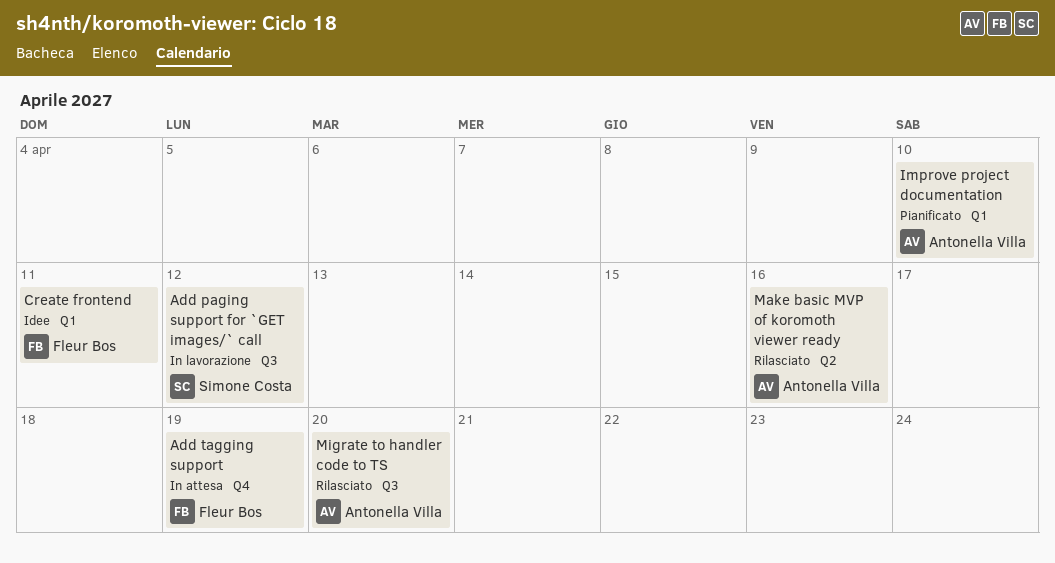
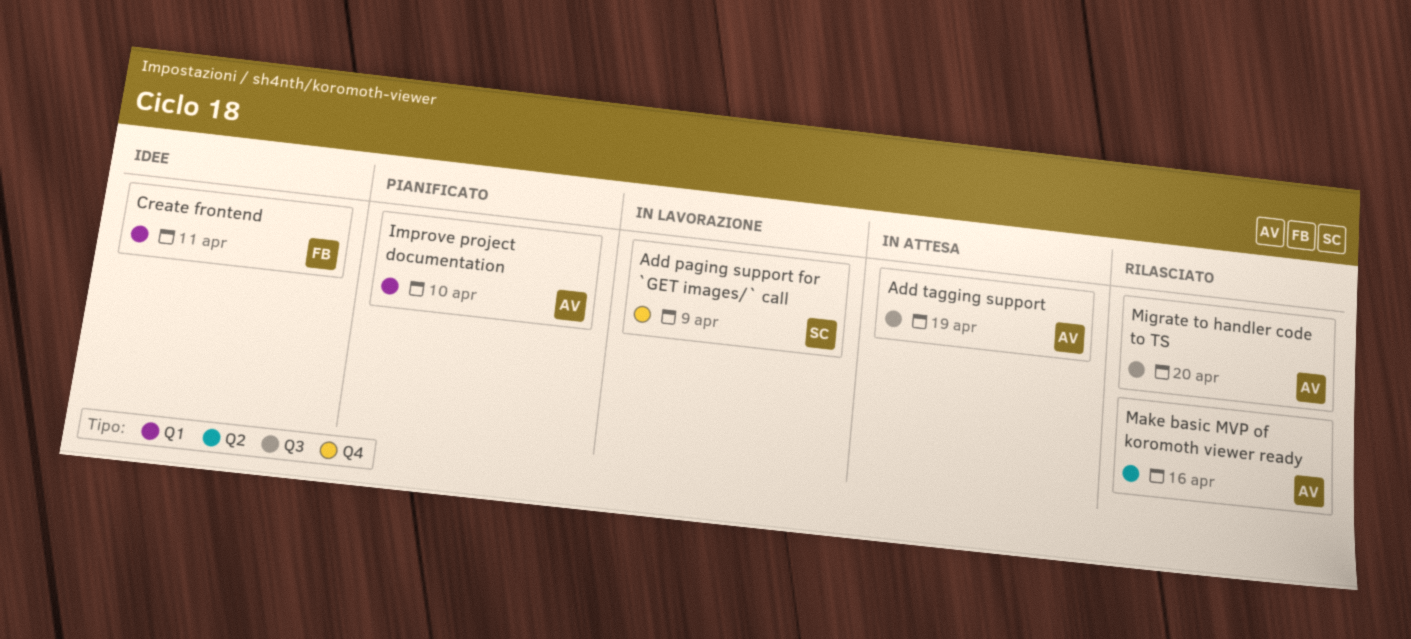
Add paging support for `GET images/` call, label: Q3 -> Q4
Add paging support for `GET images/` call, due: Apr 12 -> Apr 9
Add tagging support, owner: Fleur Bos -> Antonella Villa
Add tagging support, label: Q4 -> Q3

